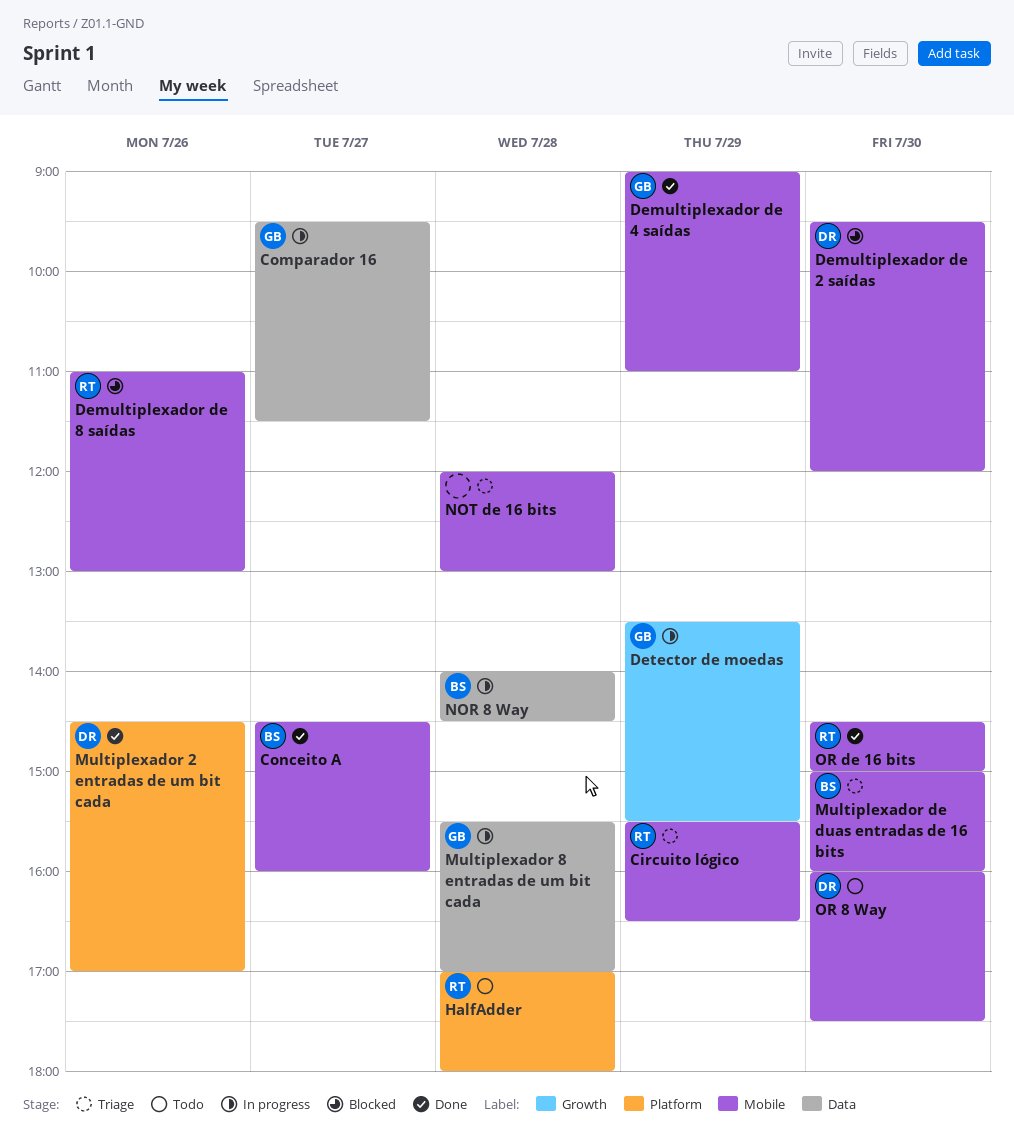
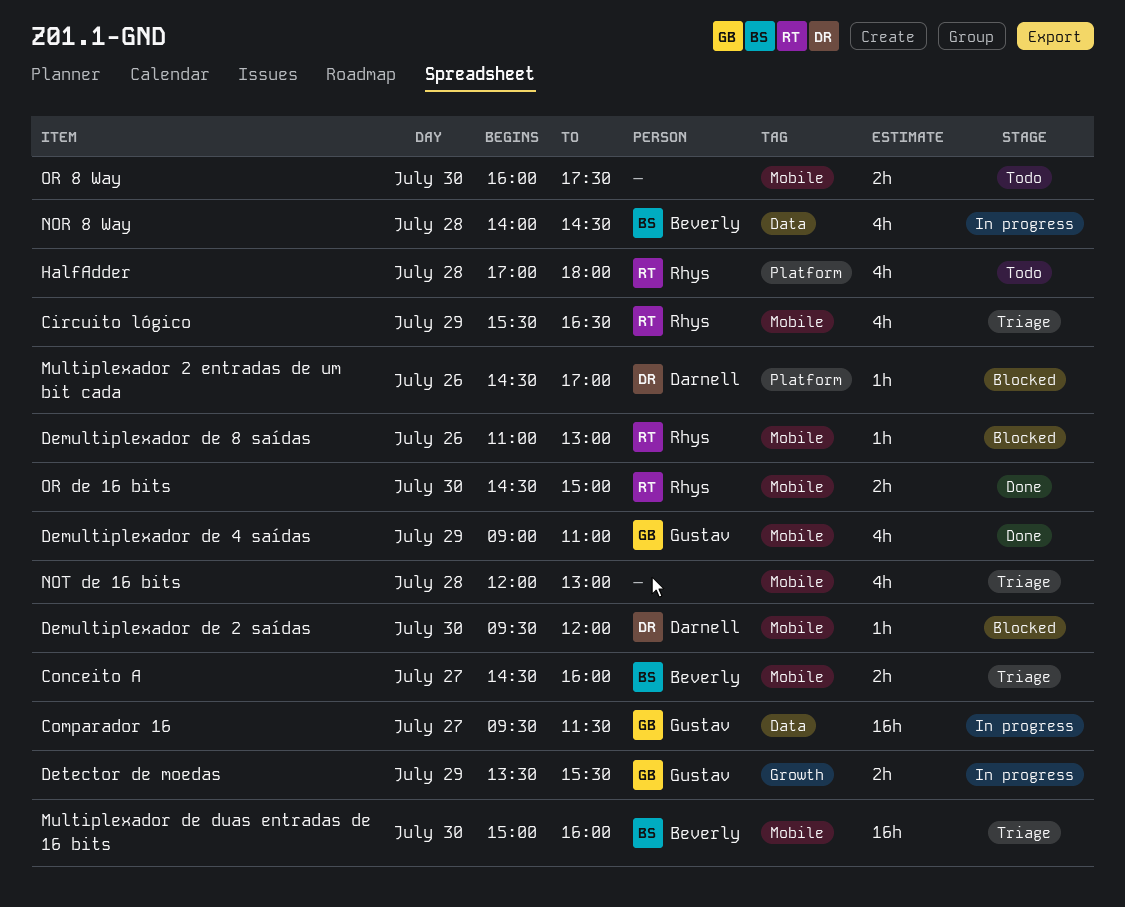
Conceito A, status: Done -> Triage
Multiplexador 2 entradas de um bit cada, status: Done -> Blocked
Multiplexador 8 entradas de um bit cada: present -> none
OR 8 Way, owner: Darnell -> none

